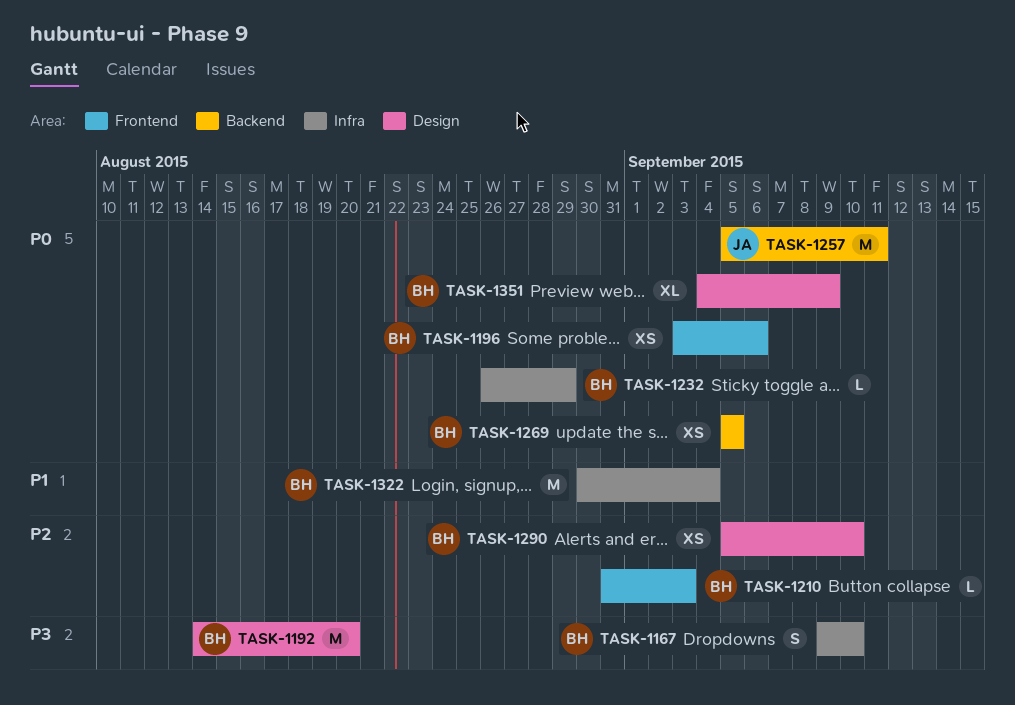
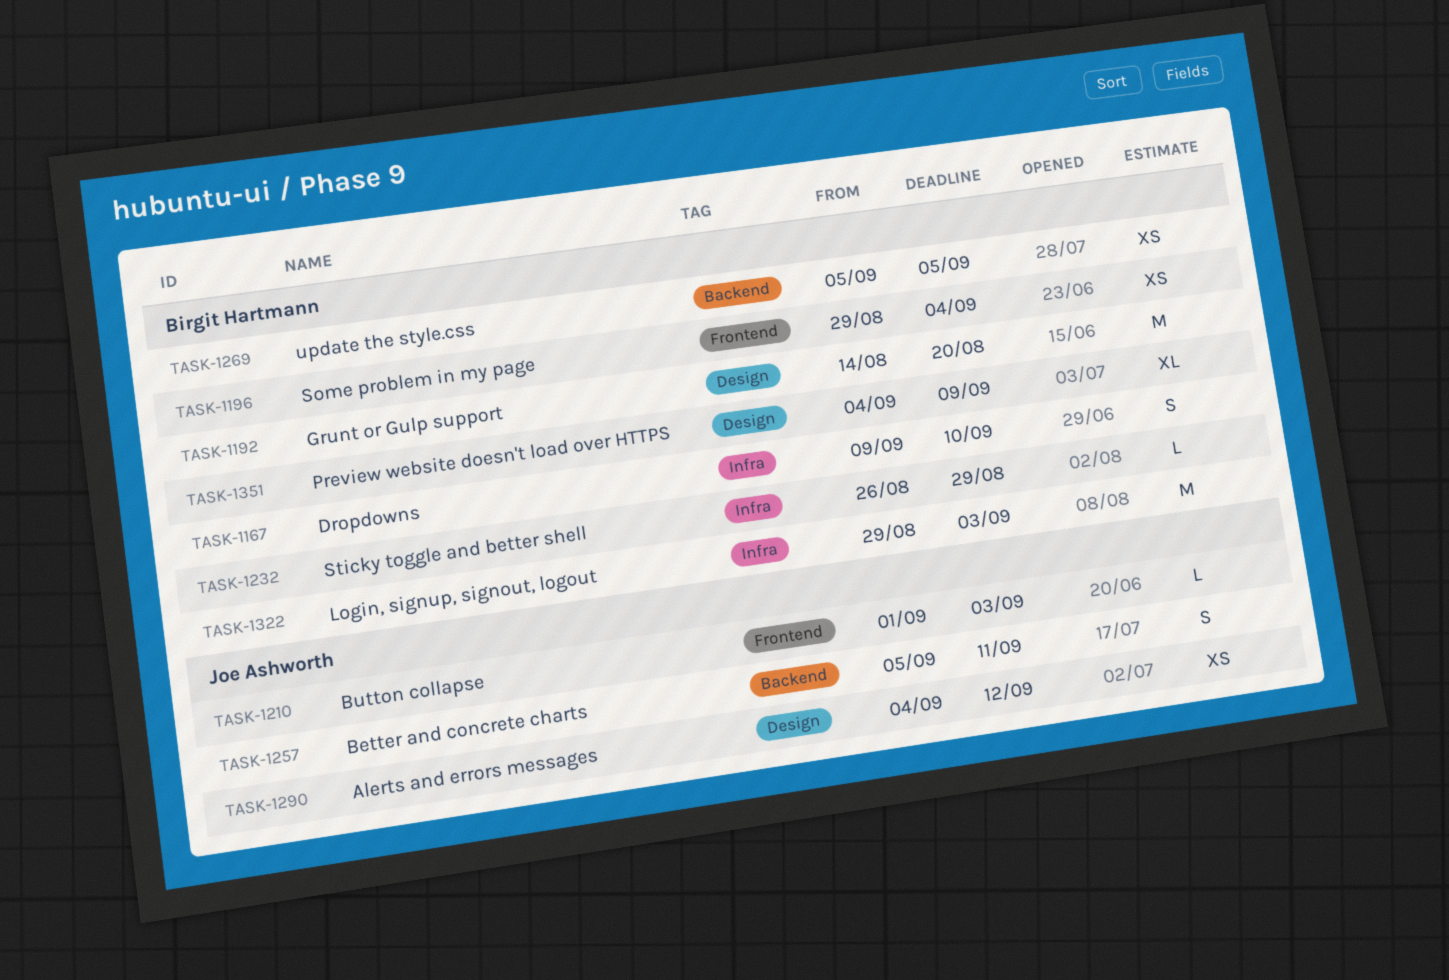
TASK-1196, start: Sep 3 -> Aug 29
TASK-1196, due: Sep 6 -> Sep 4
TASK-1210, owner: Birgit Hartmann -> Joe Ashworth
TASK-1210, start: Aug 31 -> Sep 1
TASK-1257, estimate: M -> S
TASK-1290, owner: Birgit Hartmann -> Joe Ashworth
TASK-1290, start: Sep 5 -> Sep 4
TASK-1290, due: Sep 10 -> Sep 12
TASK-1322, start: Aug 30 -> Aug 29
TASK-1322, due: Sep 4 -> Sep 3

